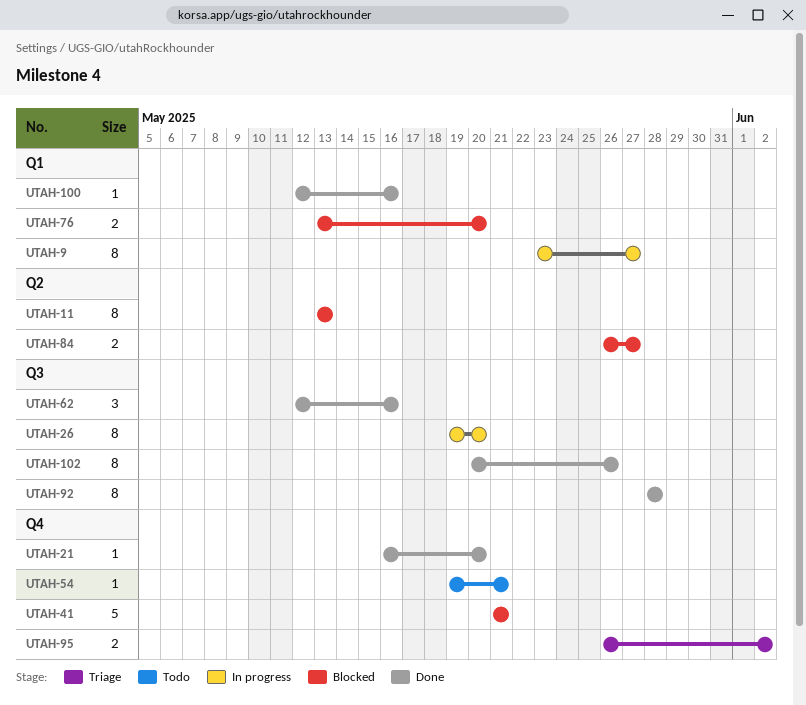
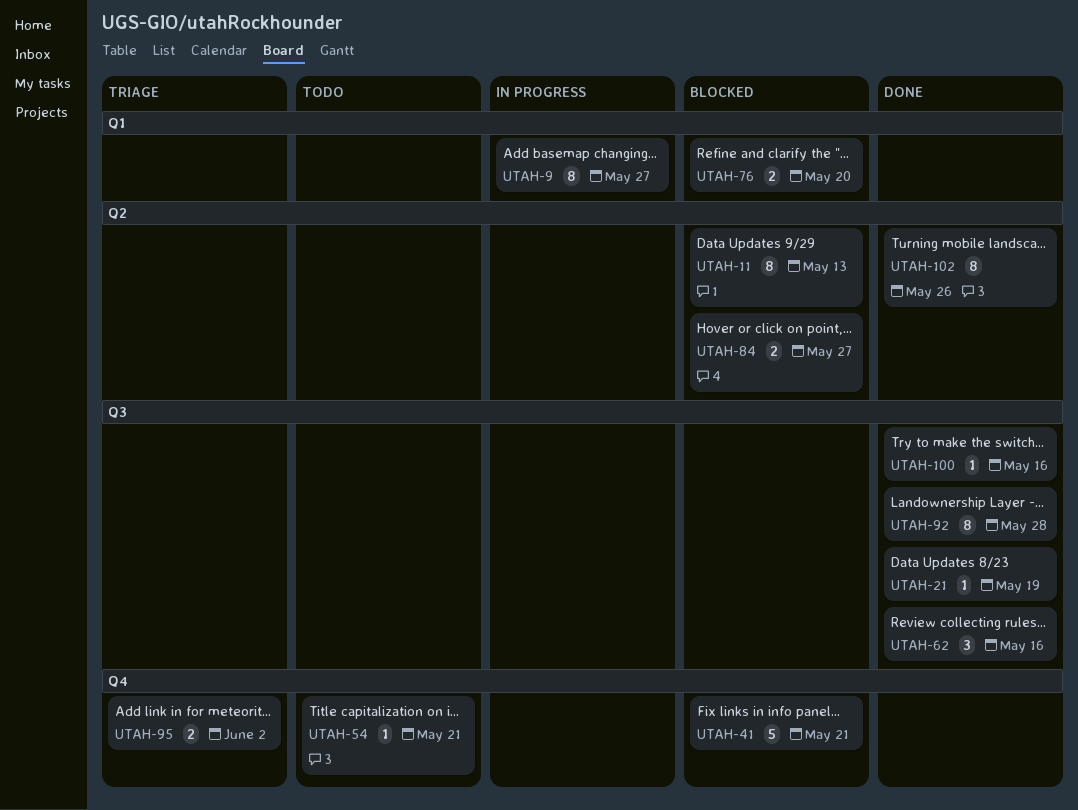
UTAH-21, label: Q4 -> Q3
UTAH-21, due: May 20 -> May 19
UTAH-26: present -> none
UTAH-100, label: Q1 -> Q3
UTAH-102, label: Q3 -> Q2

